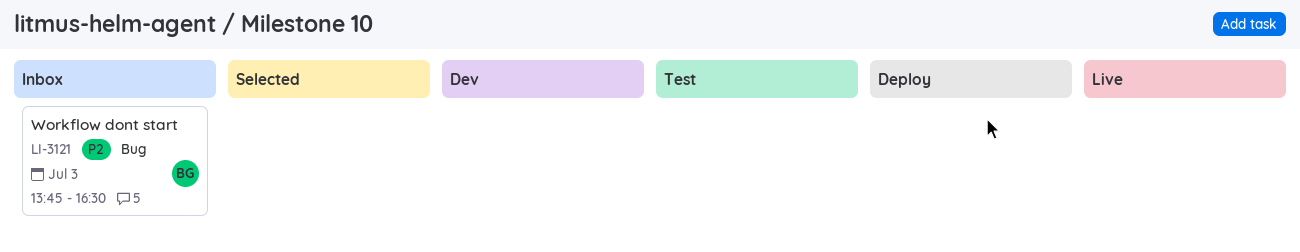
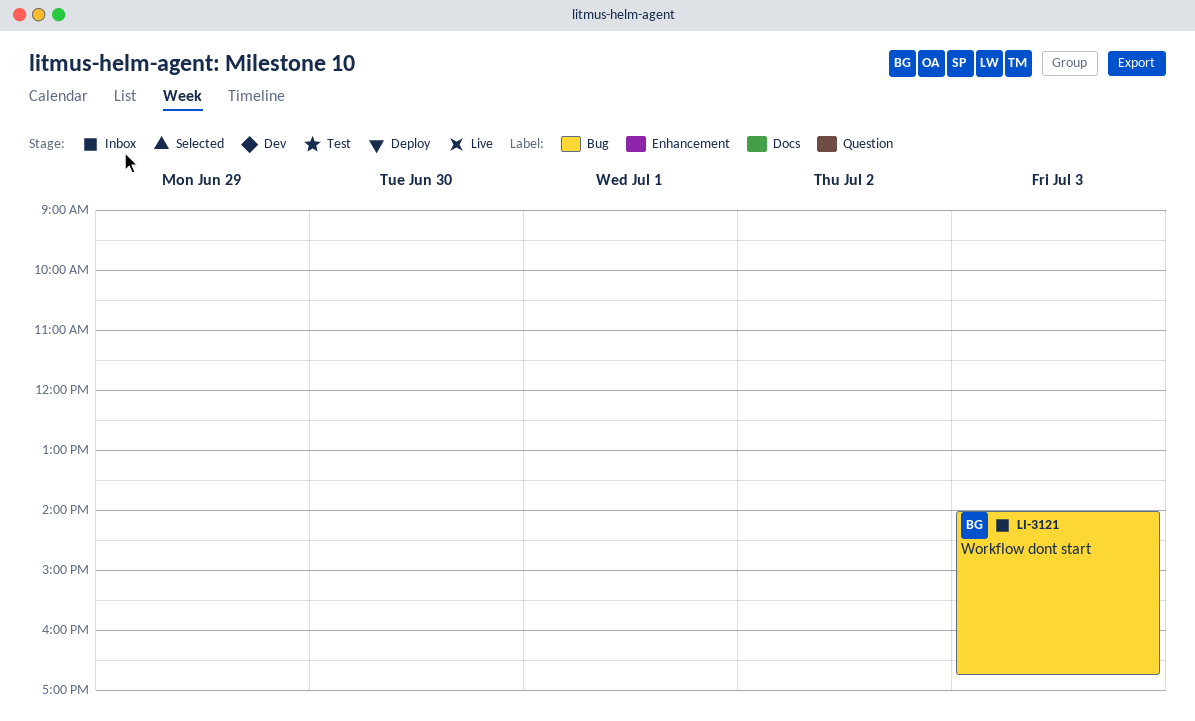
LI-3121, begins: 13:45 -> 14:00
LI-3121, ends: 16:30 -> 16:45

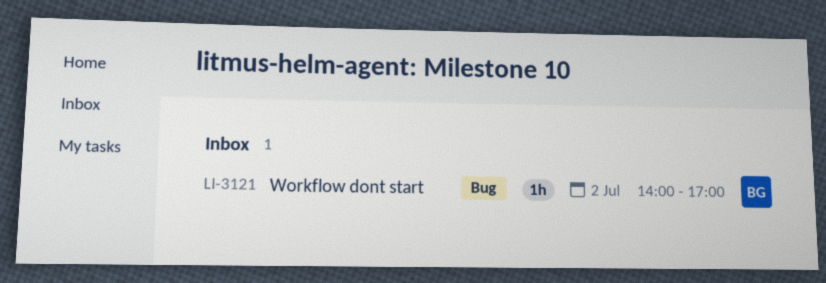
LI-3121, day: Jul 3 -> Jul 2
LI-3121, ends: 16:45 -> 17:00

